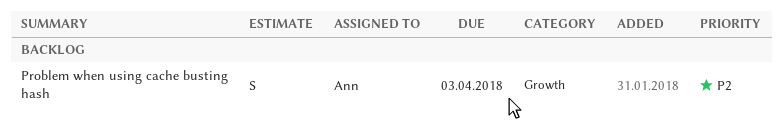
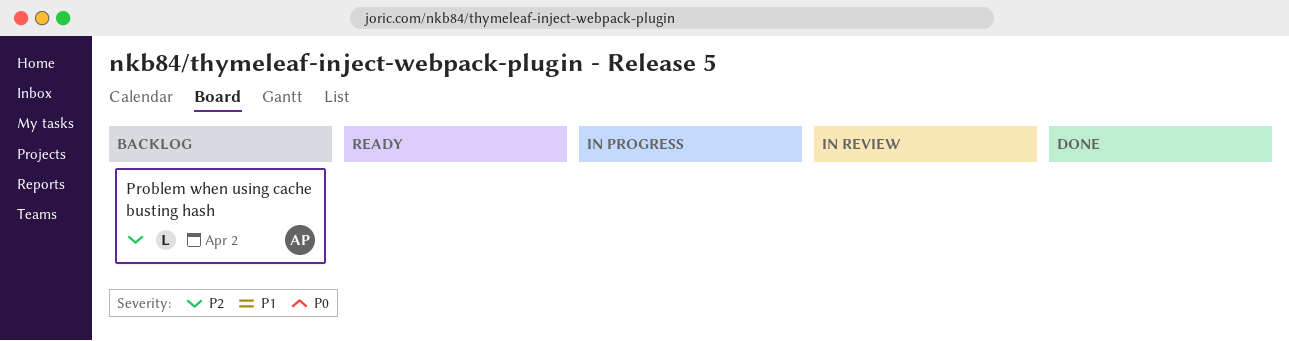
Problem when using cache busting hash, estimate: S -> L
Problem when using cache busting hash, due: Apr 3 -> Apr 2

